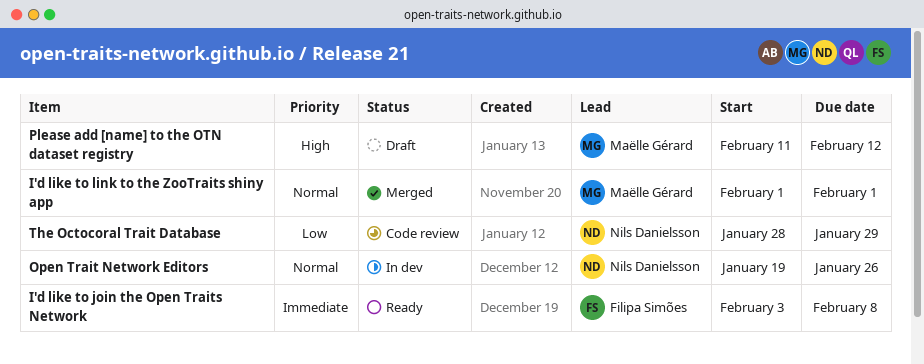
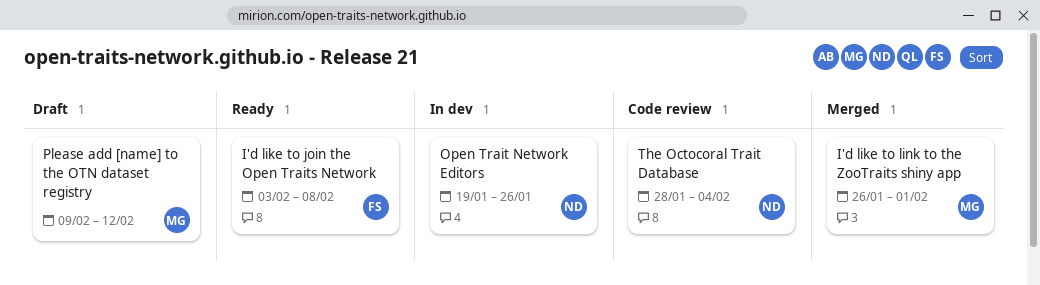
I'd like to link to the ZooTraits shiny app, start: Feb 1 -> Jan 26
Please add [name] to the OTN dataset registry, start: Feb 11 -> Feb 9
The Octocoral Trait Database, due: Jan 29 -> Feb 4

